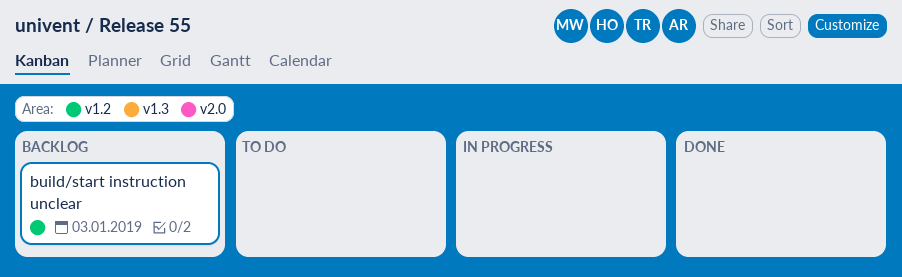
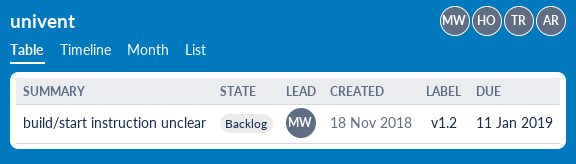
build/start instruction unclear, due: Jan 3 -> Jan 11

